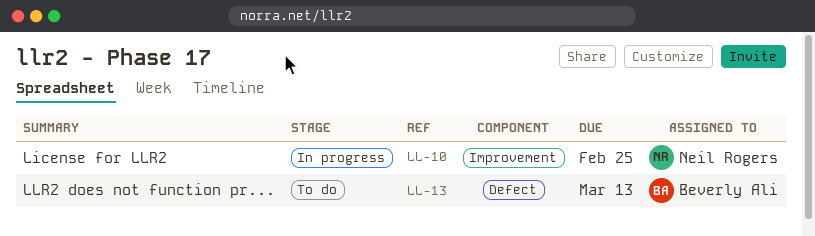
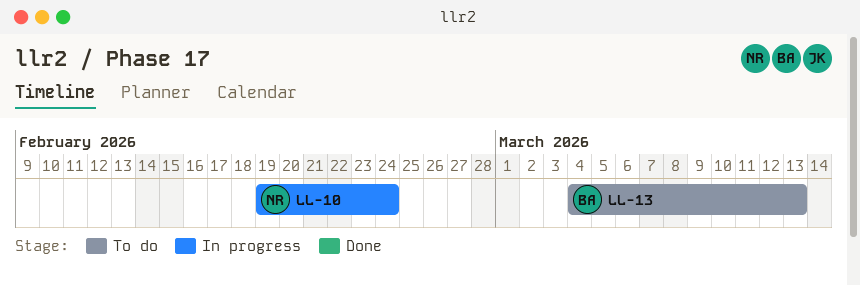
LL-10, due: Feb 25 -> Feb 24

